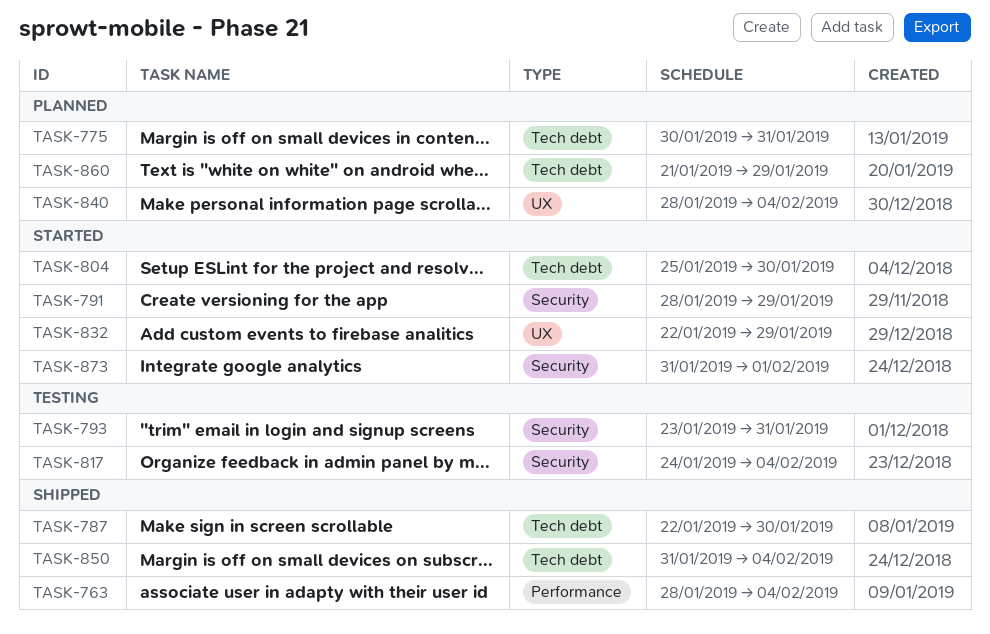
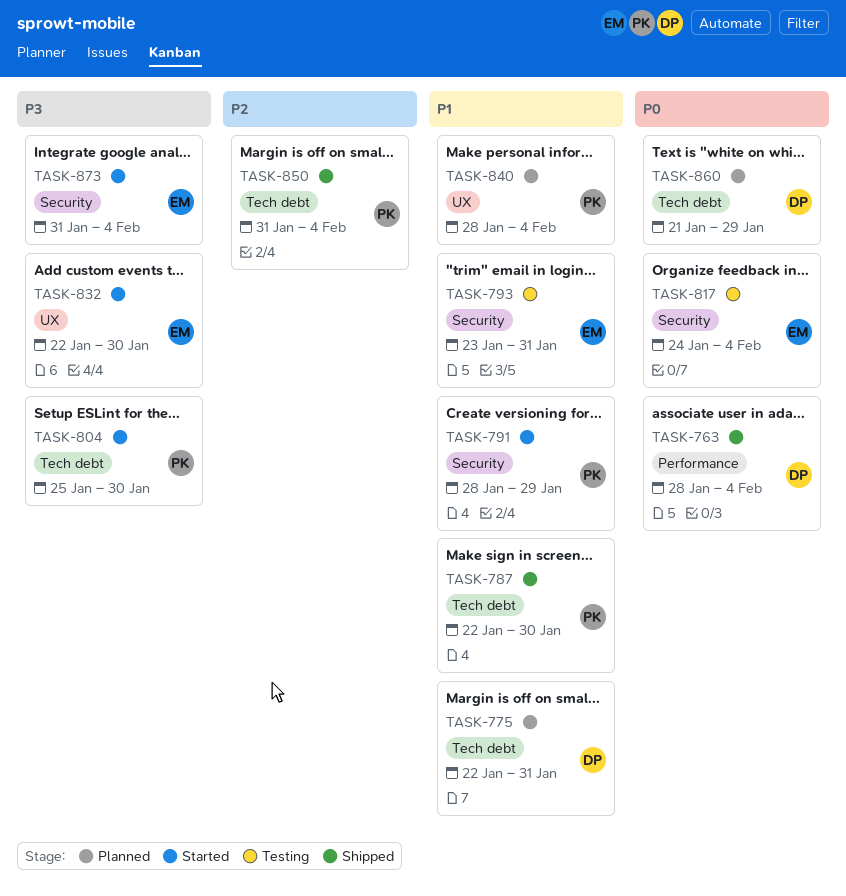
TASK-775, start: Jan 30 -> Jan 22
TASK-832, due: Jan 29 -> Jan 30
TASK-873, due: Feb 1 -> Feb 4

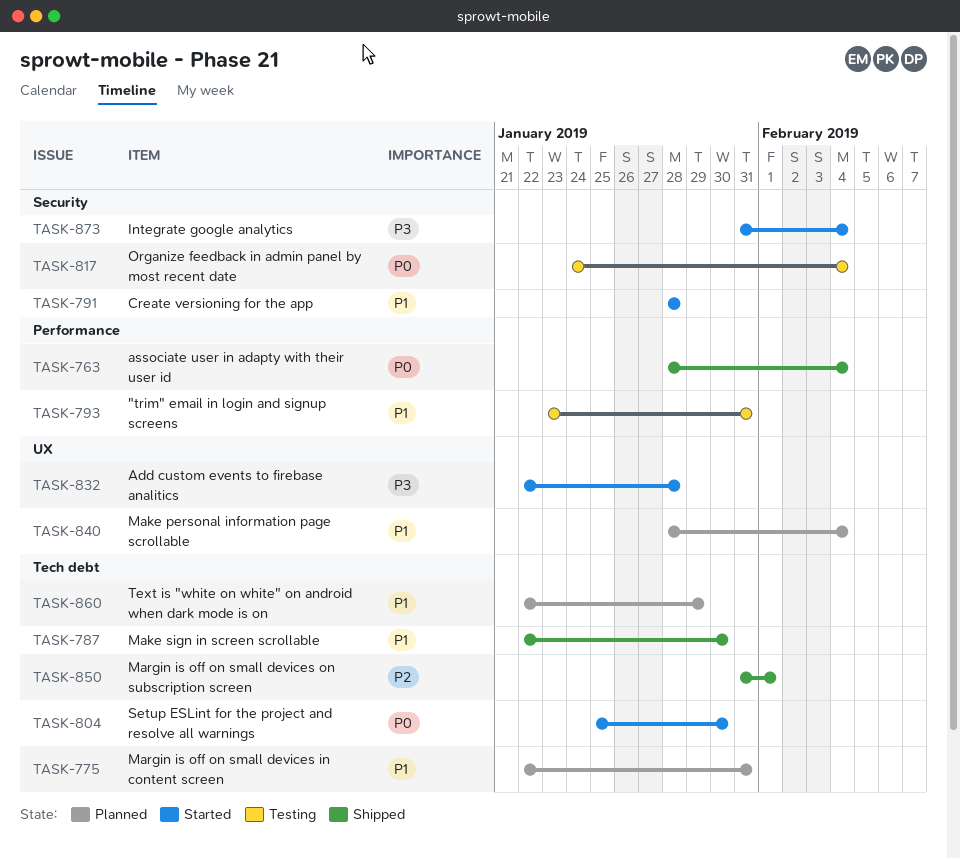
TASK-791, due: Jan 29 -> Jan 28
TASK-793, label: Security -> Performance
TASK-804, priority: P3 -> P0
TASK-832, due: Jan 30 -> Jan 28
TASK-850, due: Feb 4 -> Feb 1
TASK-860, priority: P0 -> P1
TASK-860, start: Jan 21 -> Jan 22

